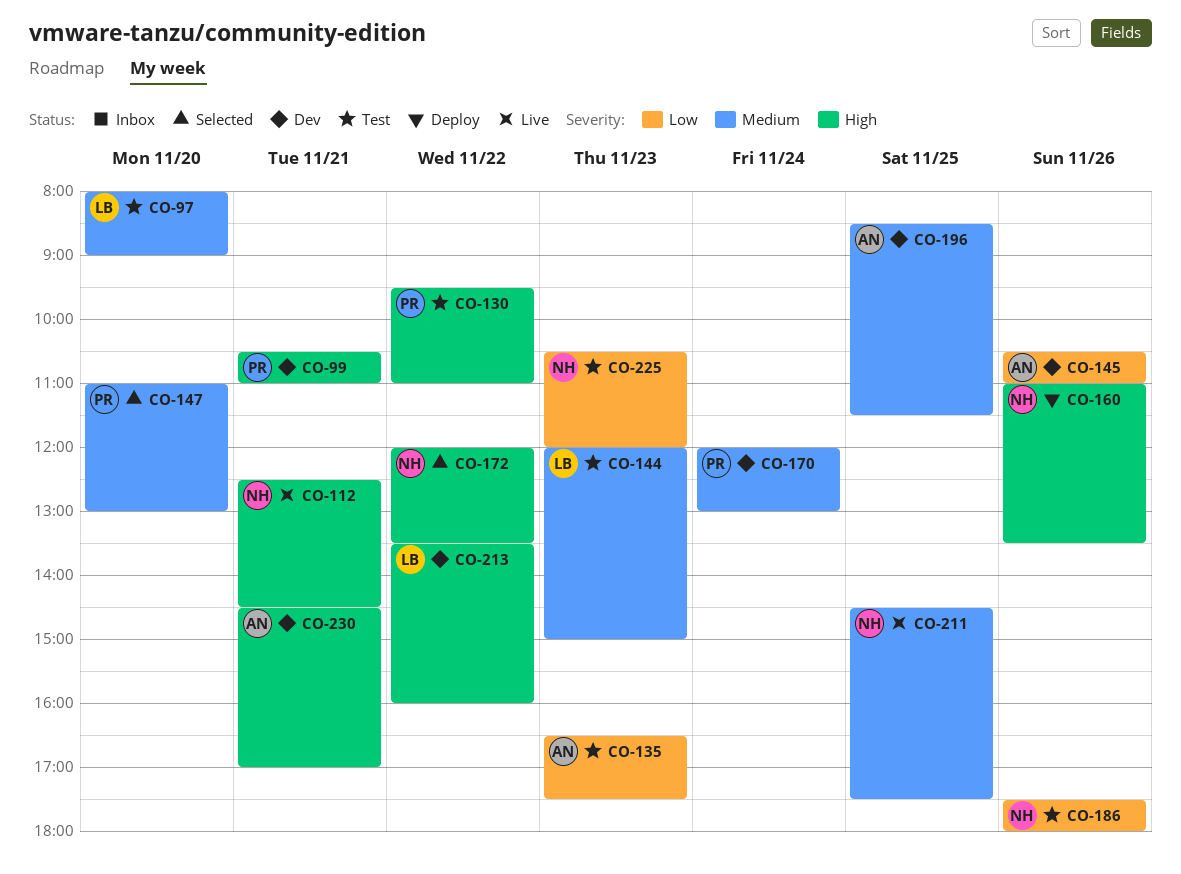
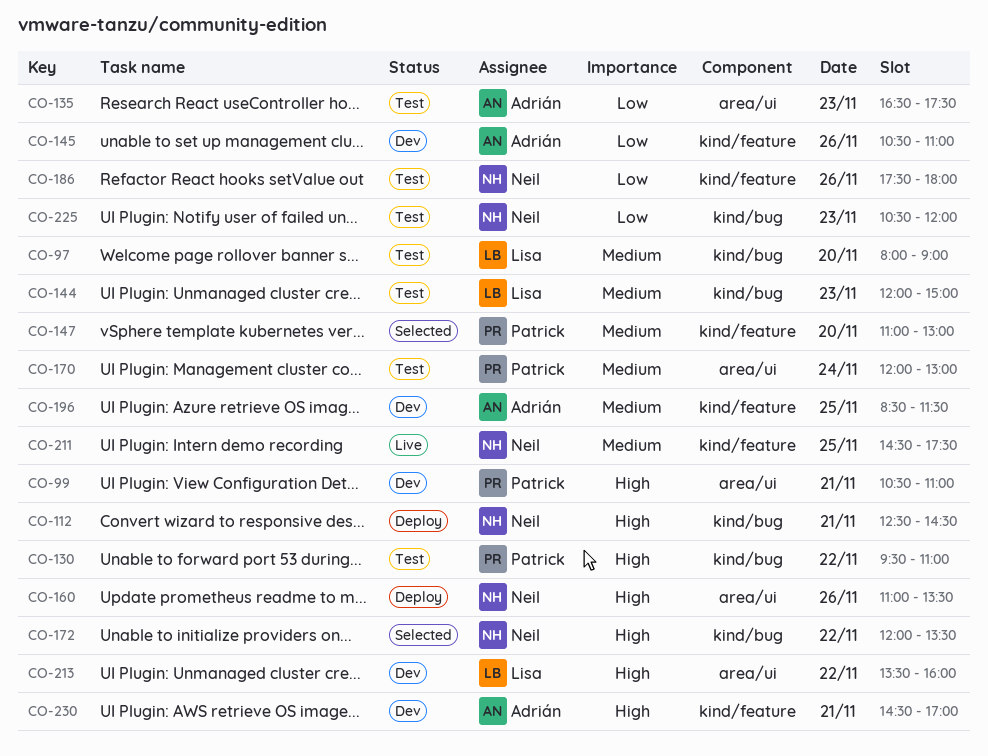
CO-112, status: Live -> Deploy
CO-170, status: Dev -> Test

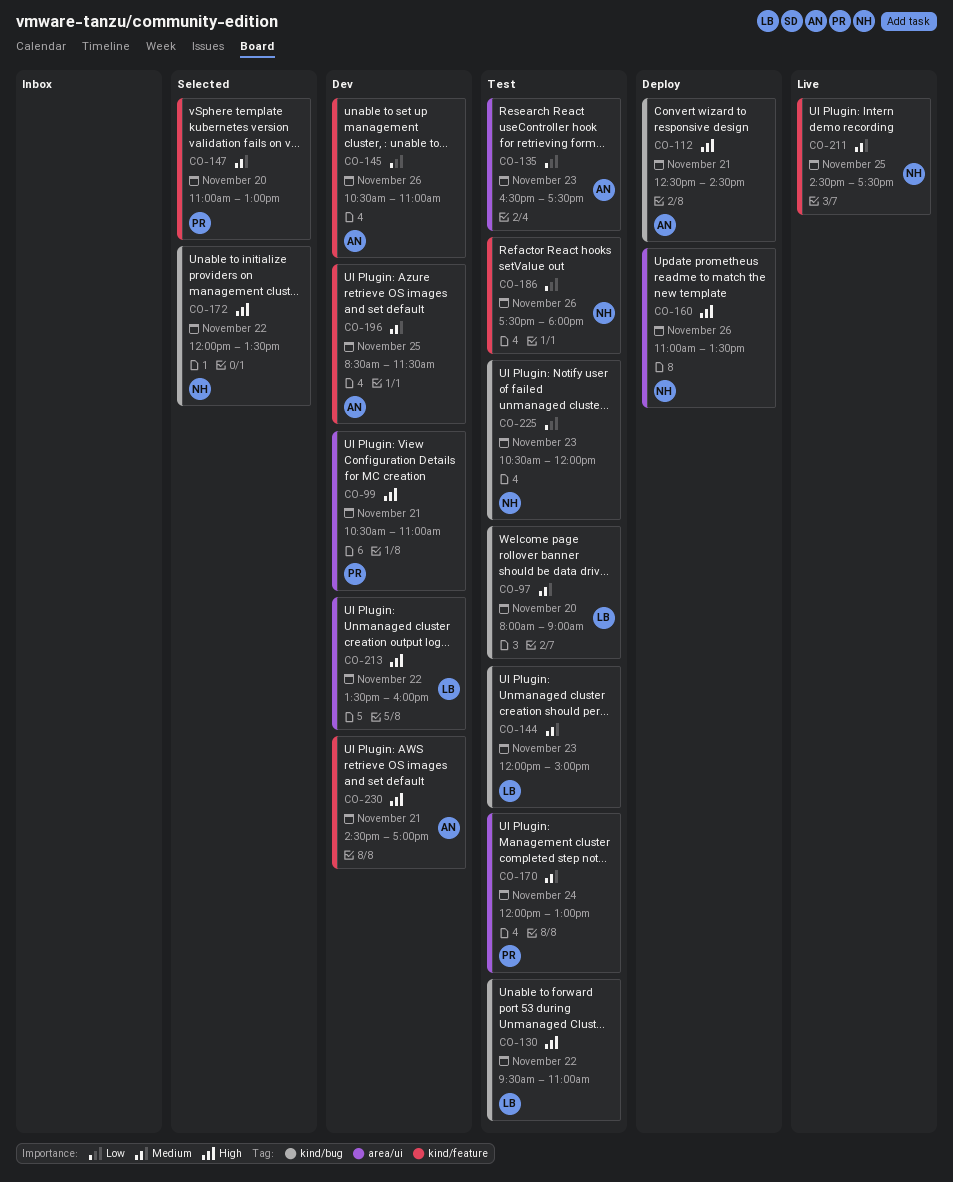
CO-112, owner: Neil -> Adrián
CO-130, owner: Patrick -> Lisa

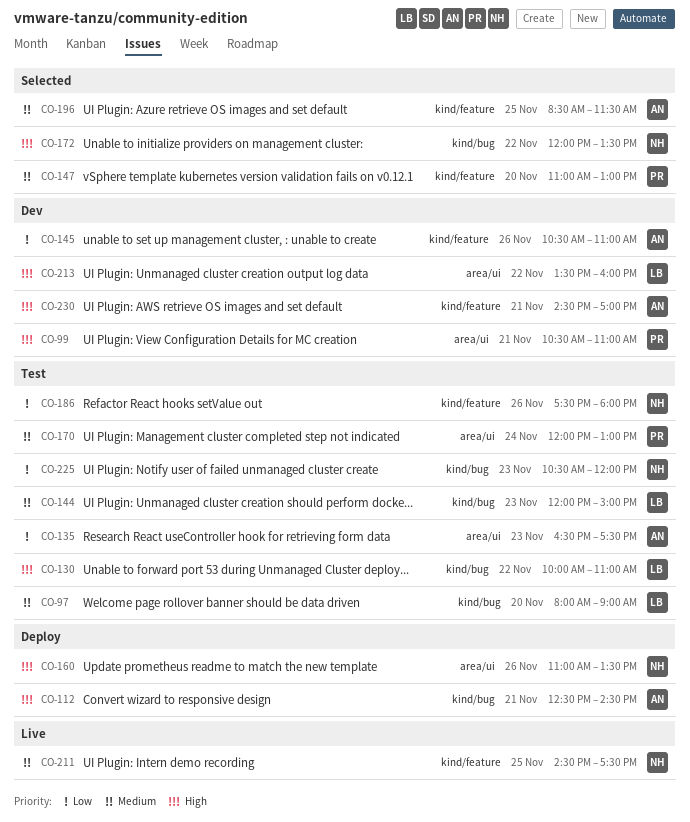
CO-130, begins: 09:30 -> 10:00
CO-196, status: Dev -> Selected

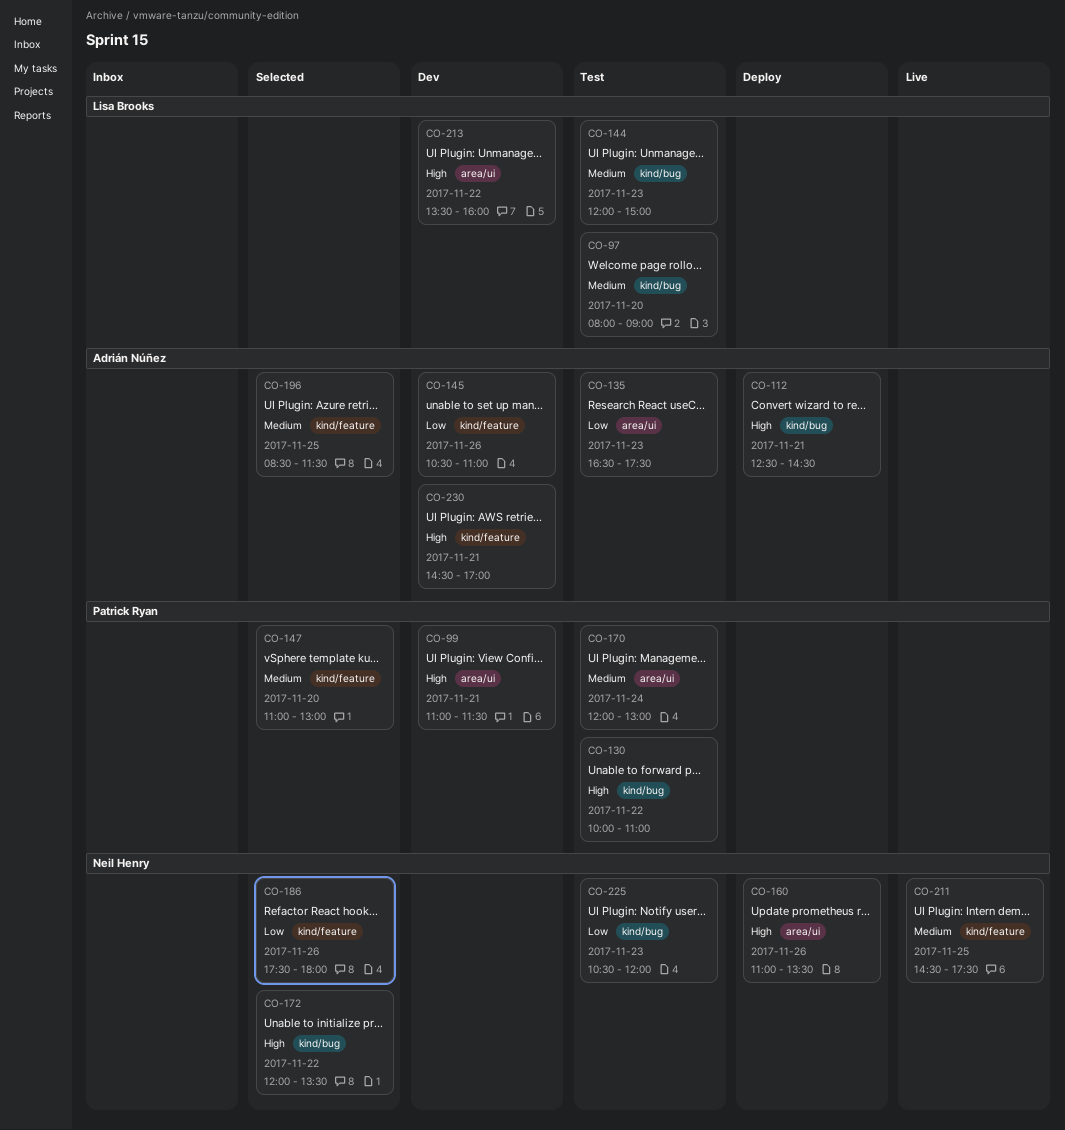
CO-99, begins: 10:30 -> 11:00
CO-99, ends: 11:00 -> 11:30
CO-130, owner: Lisa Brooks -> Patrick Ryan
CO-186, status: Test -> Selected

